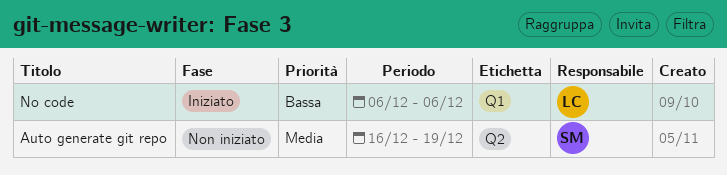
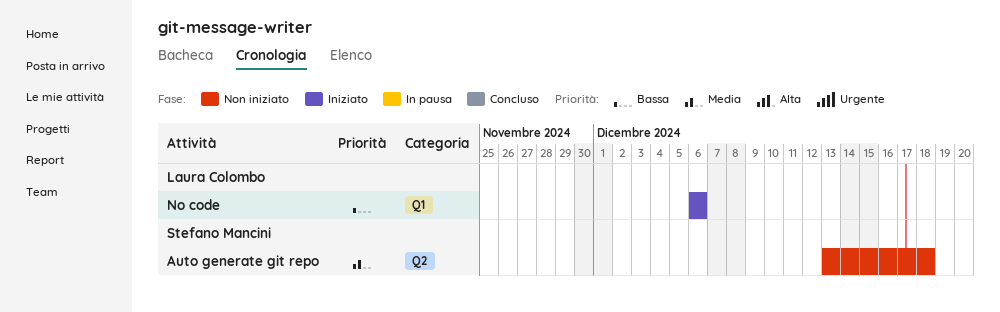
Auto generate git repo, start: Dec 16 -> Dec 13
Auto generate git repo, due: Dec 19 -> Dec 18

